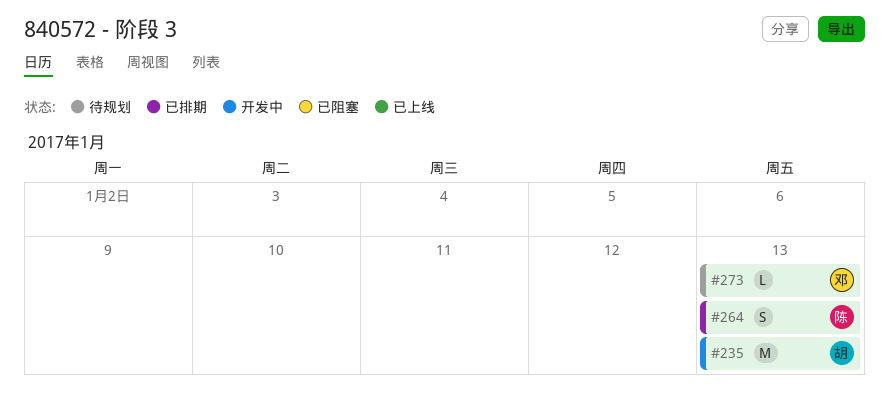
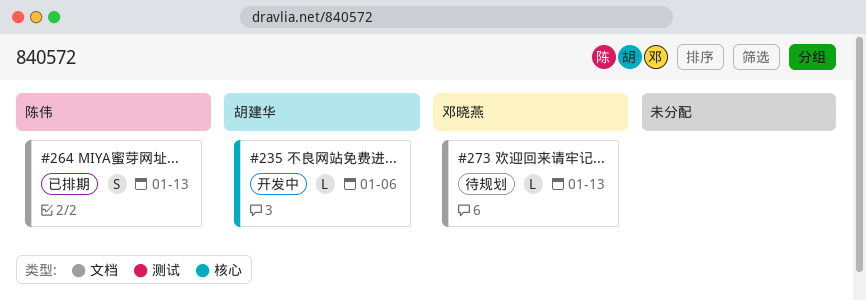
#235, estimate: M -> L
#235, due: Jan 13 -> Jan 6

